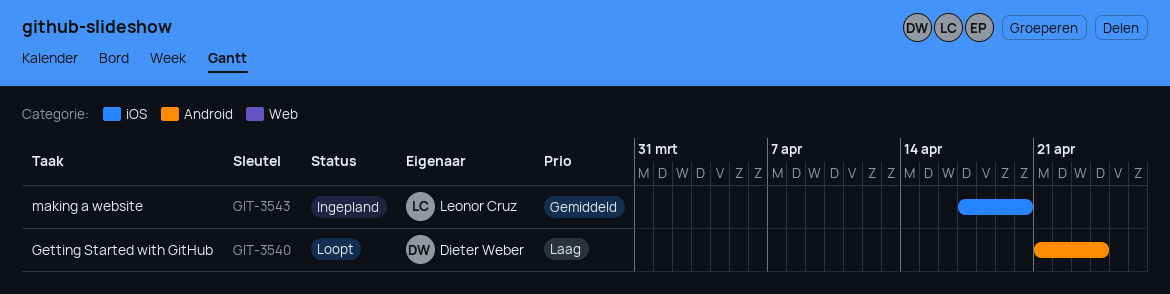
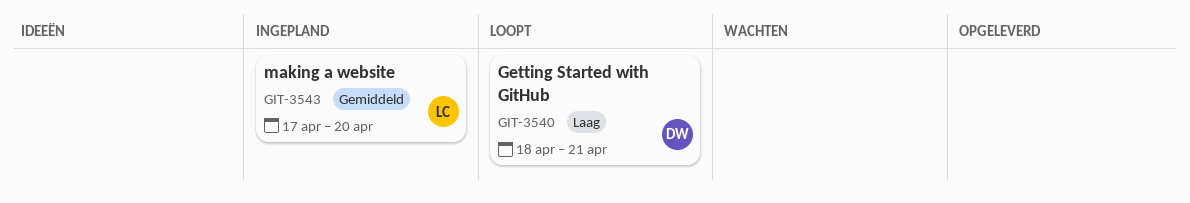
GIT-3540, start: Apr 21 -> Apr 18
GIT-3540, due: Apr 24 -> Apr 21

